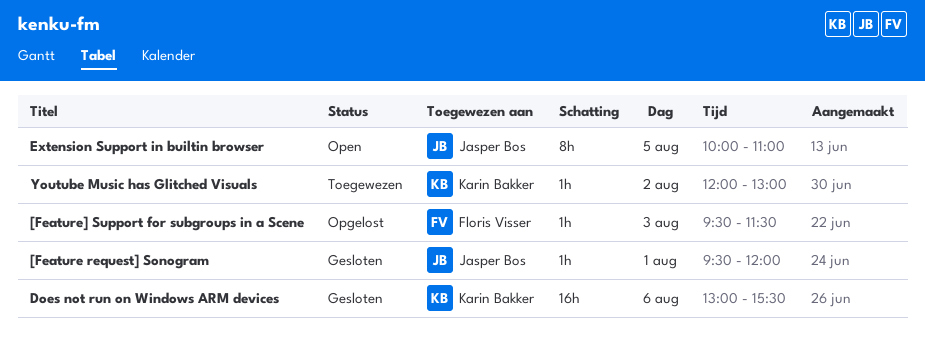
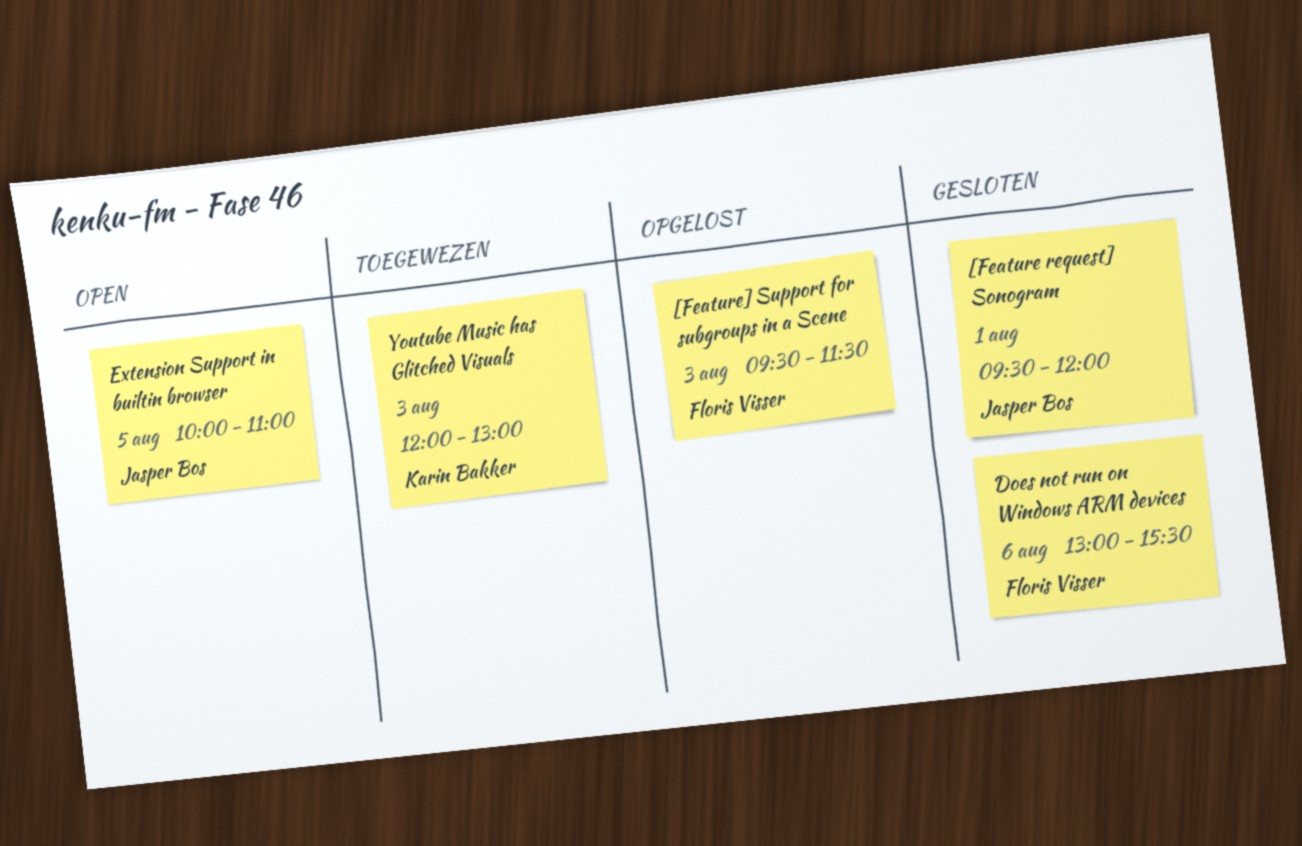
Does not run on Windows ARM devices, owner: Karin Bakker -> Floris Visser
Youtube Music has Glitched Visuals, day: Aug 2 -> Aug 3

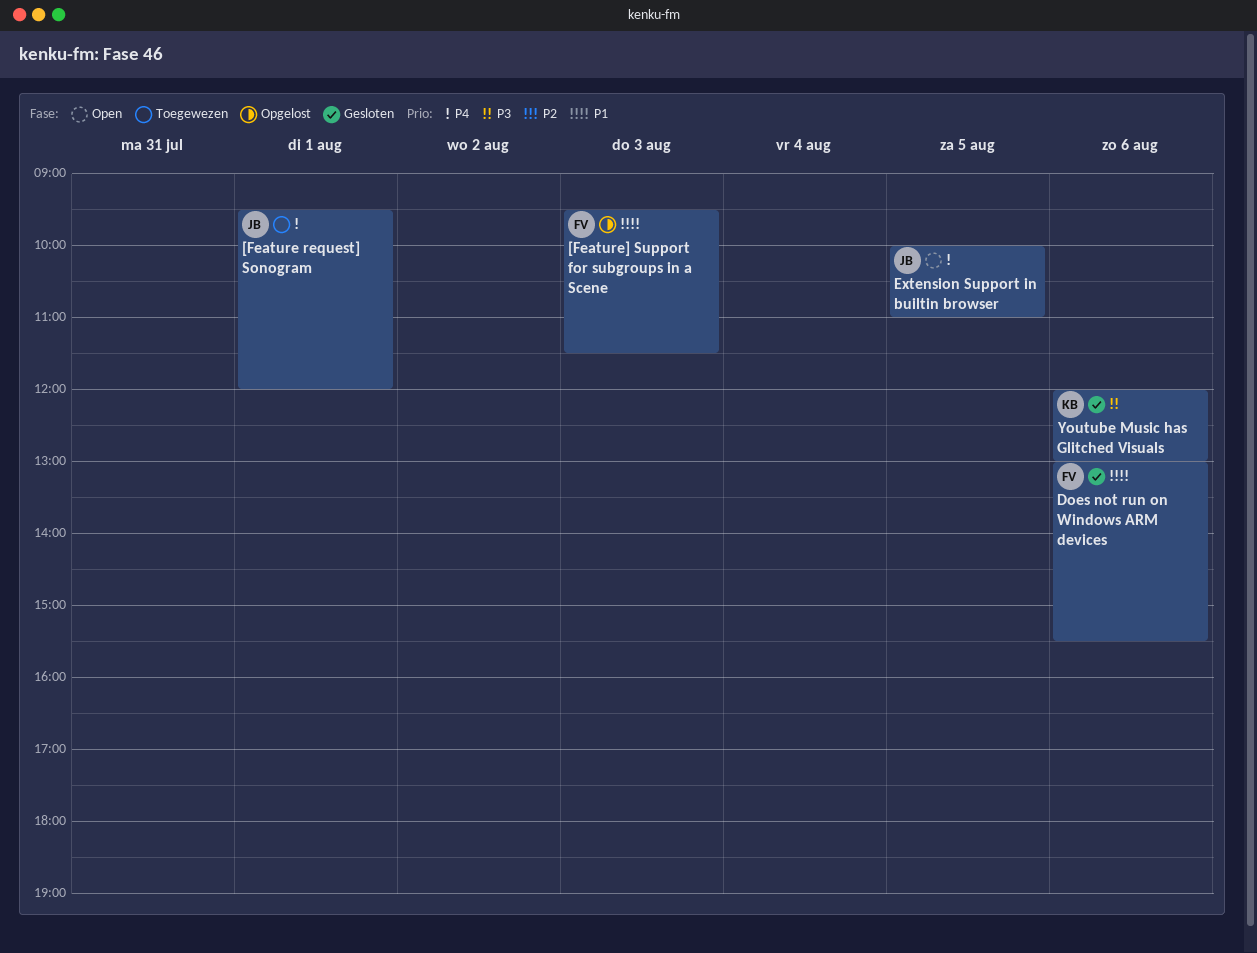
[Feature request] Sonogram, status: Gesloten -> Toegewezen
Youtube Music has Glitched Visuals, status: Toegewezen -> Gesloten
Youtube Music has Glitched Visuals, day: Aug 3 -> Aug 6

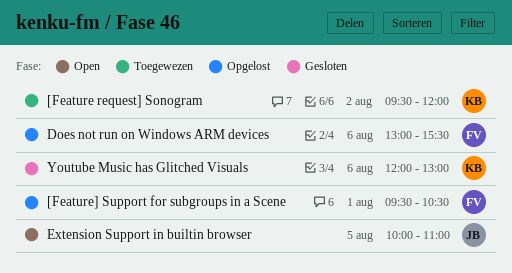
[Feature request] Sonogram, owner: JB -> KB
[Feature request] Sonogram, day: Aug 1 -> Aug 2
[Feature] Support for subgroups in a Scene, day: Aug 3 -> Aug 1
[Feature] Support for subgroups in a Scene, ends: 11:30 -> 10:30
Does not run on Windows ARM devices, status: Gesloten -> Opgelost

